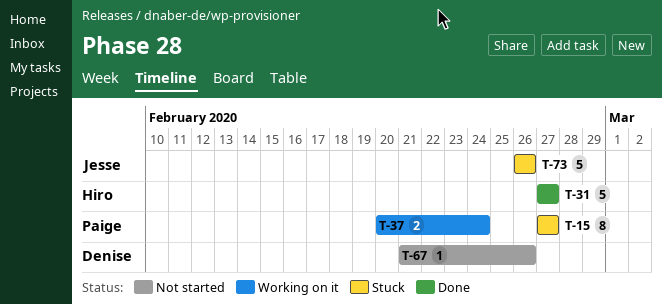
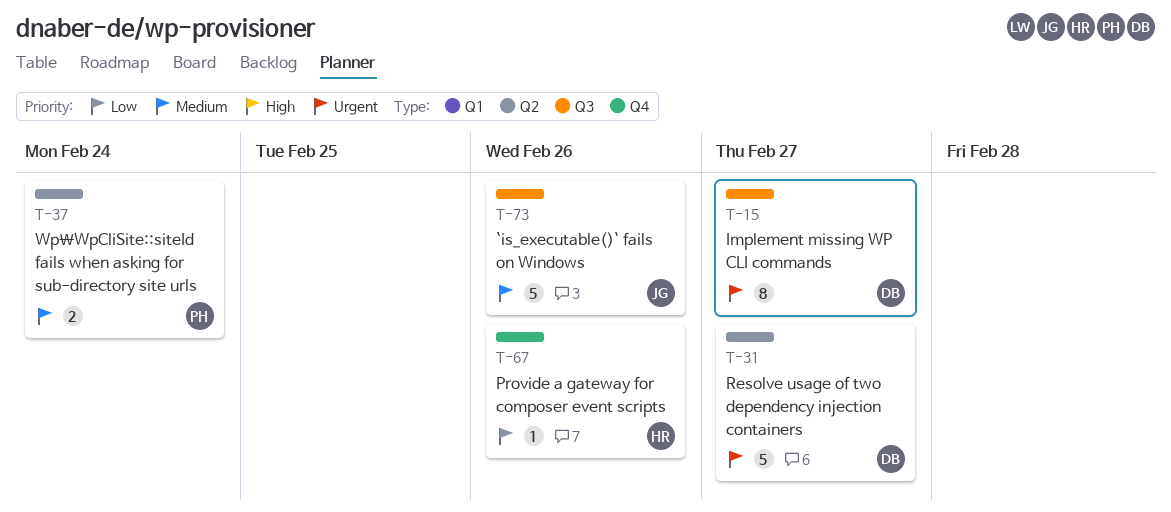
T-15, owner: Paige -> Denise
T-31, owner: Hiro -> Denise
T-67, owner: Denise -> Hiro

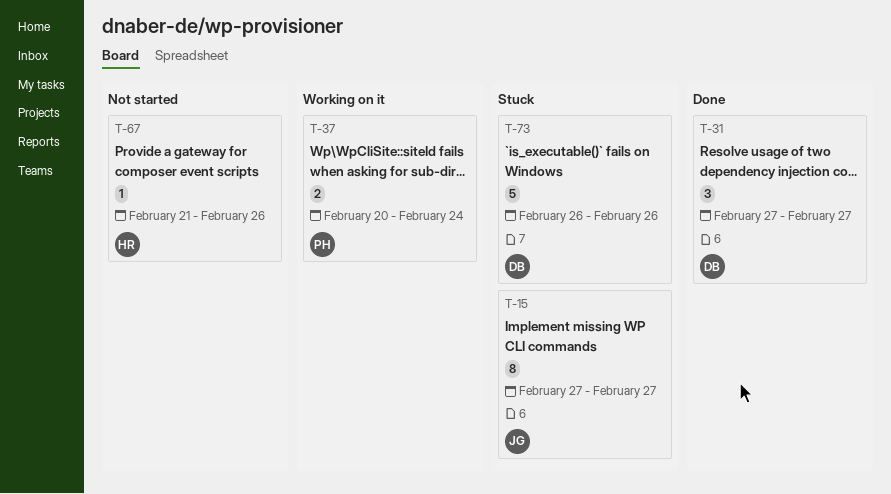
T-15, owner: DB -> JG
T-31, estimate: 5 -> 3
T-73, owner: JG -> DB

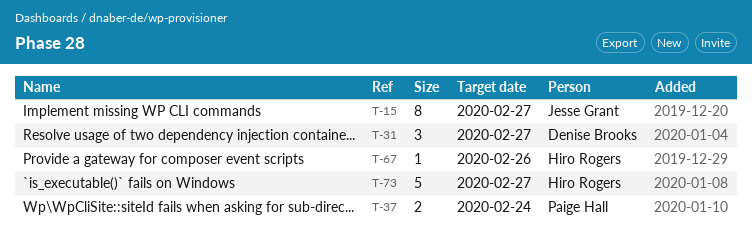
T-73, owner: Denise Brooks -> Hiro Rogers
T-73, due: Feb 26 -> Feb 27

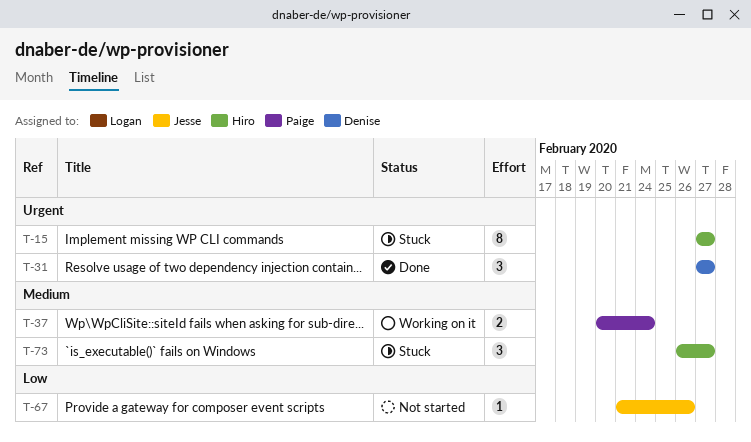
T-15, owner: Jesse Grant -> Hiro Rogers
T-67, owner: Hiro Rogers -> Jesse Grant
T-73, estimate: 5 -> 3

